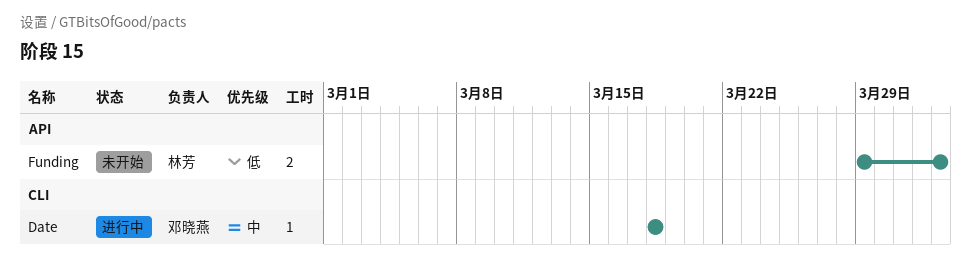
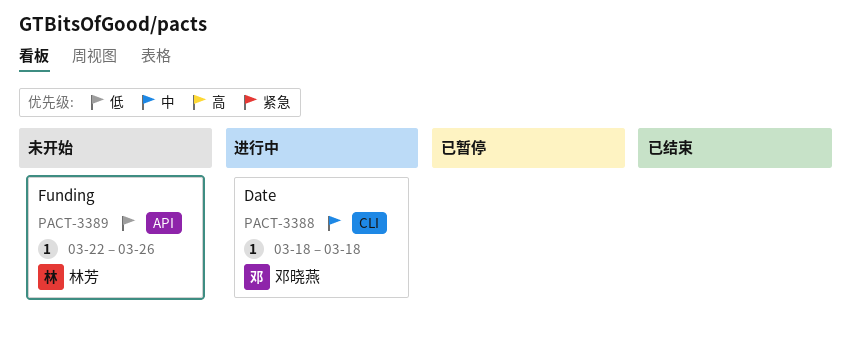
Funding, estimate: 2 -> 1
Funding, start: Mar 29 -> Mar 22
Funding, due: Apr 2 -> Mar 26

